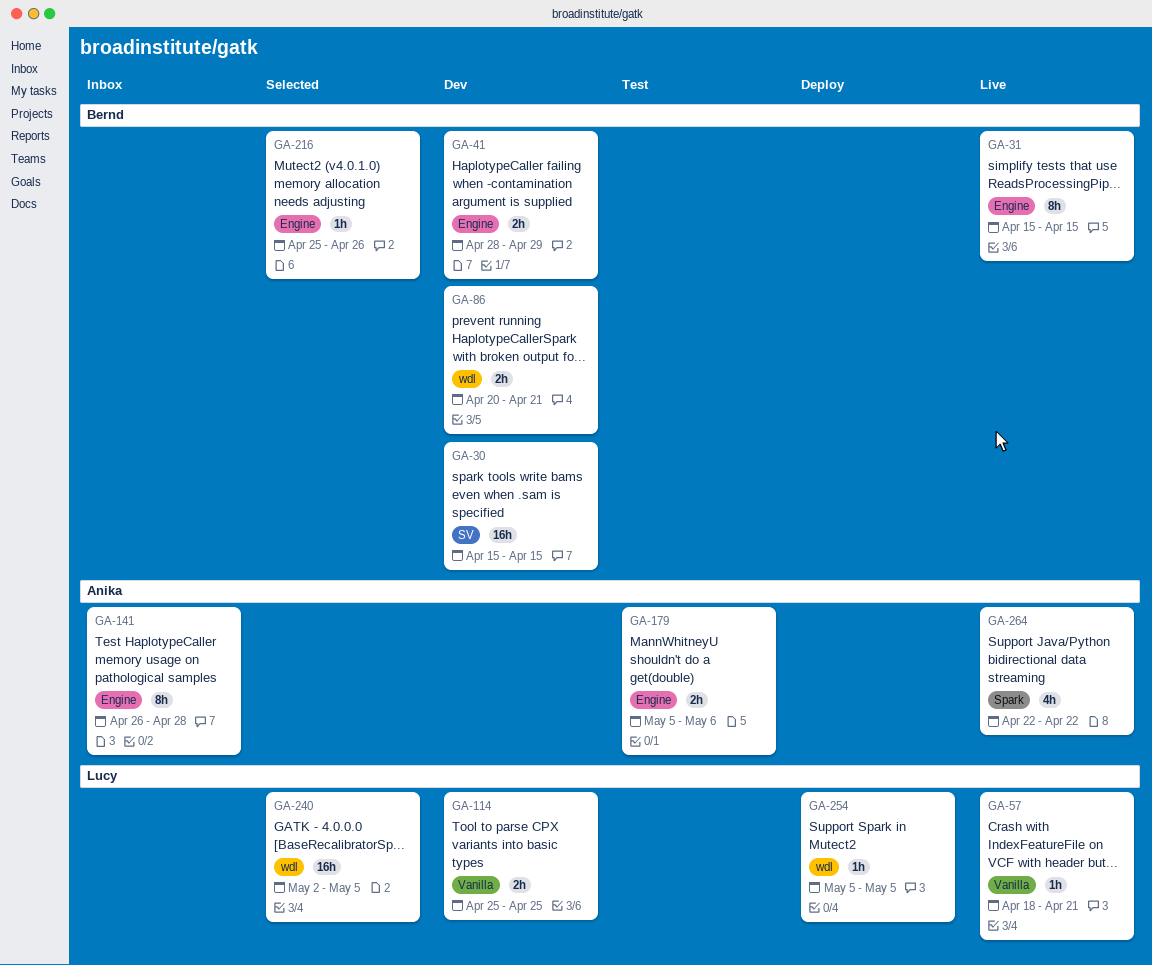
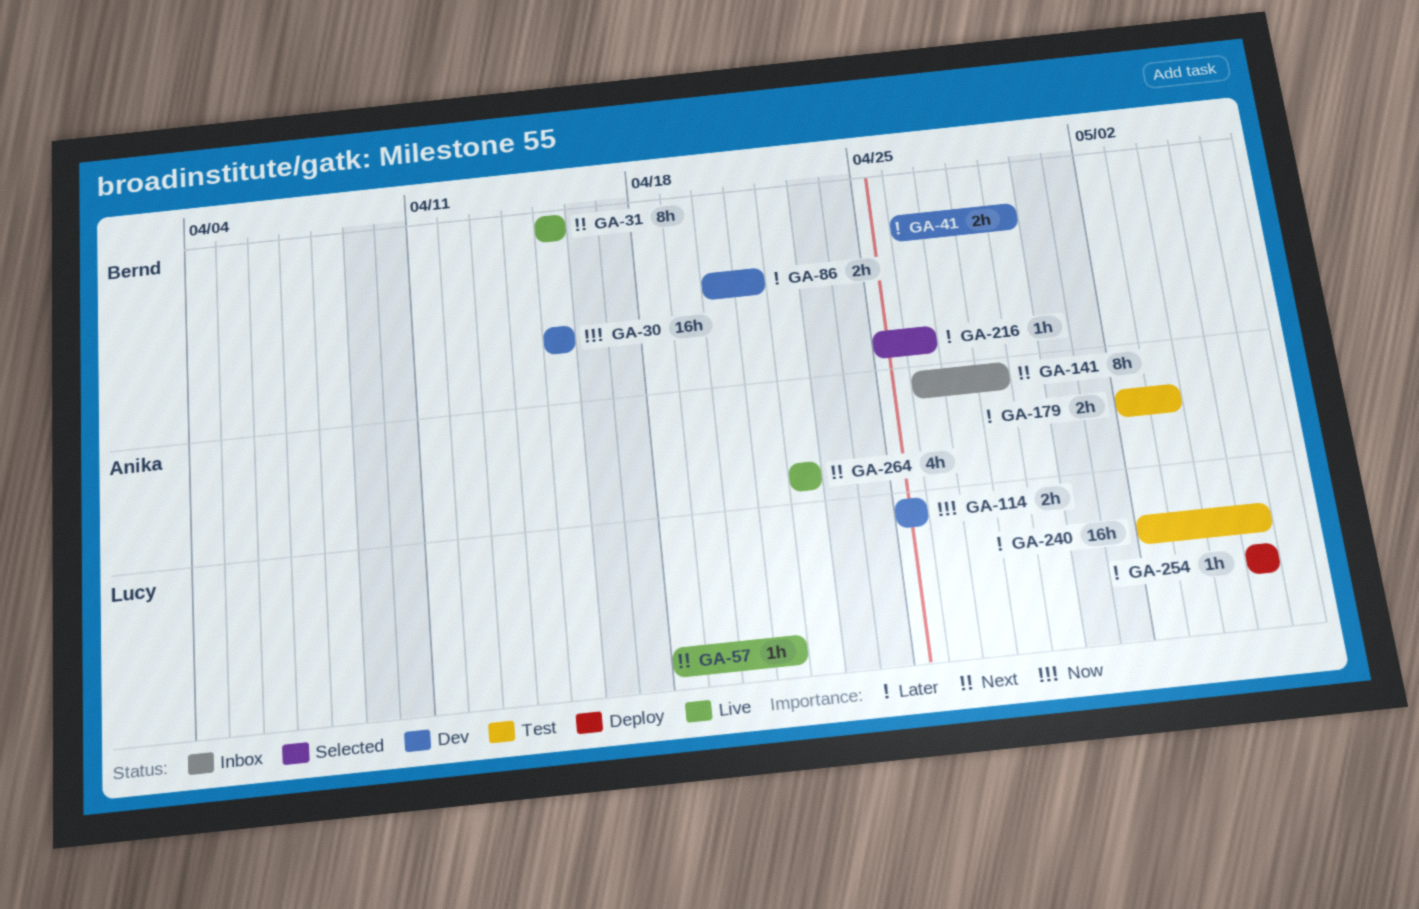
GA-41, start: Apr 28 -> Apr 26
GA-179, start: May 5 -> May 2
GA-179, due: May 6 -> May 3
GA-240, status: Selected -> Test

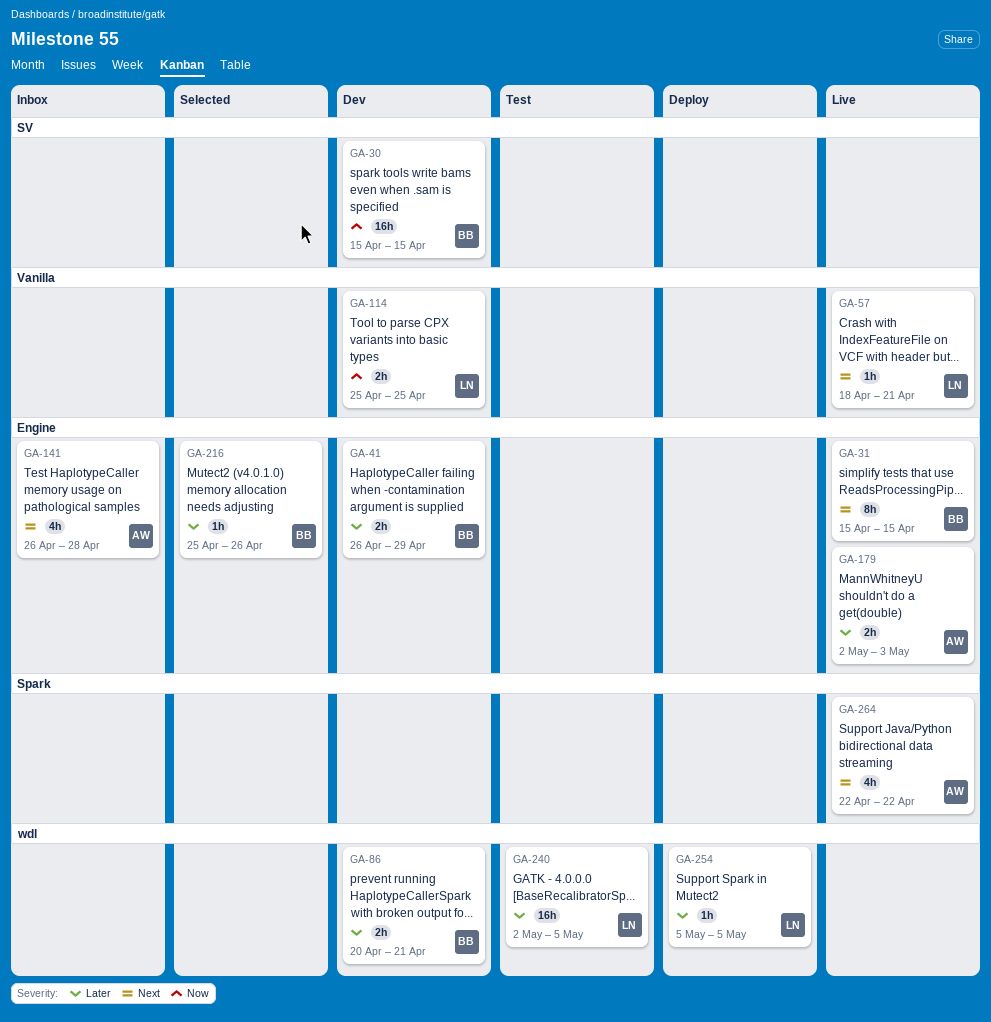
GA-141, estimate: 8h -> 4h
GA-179, status: Test -> Live

